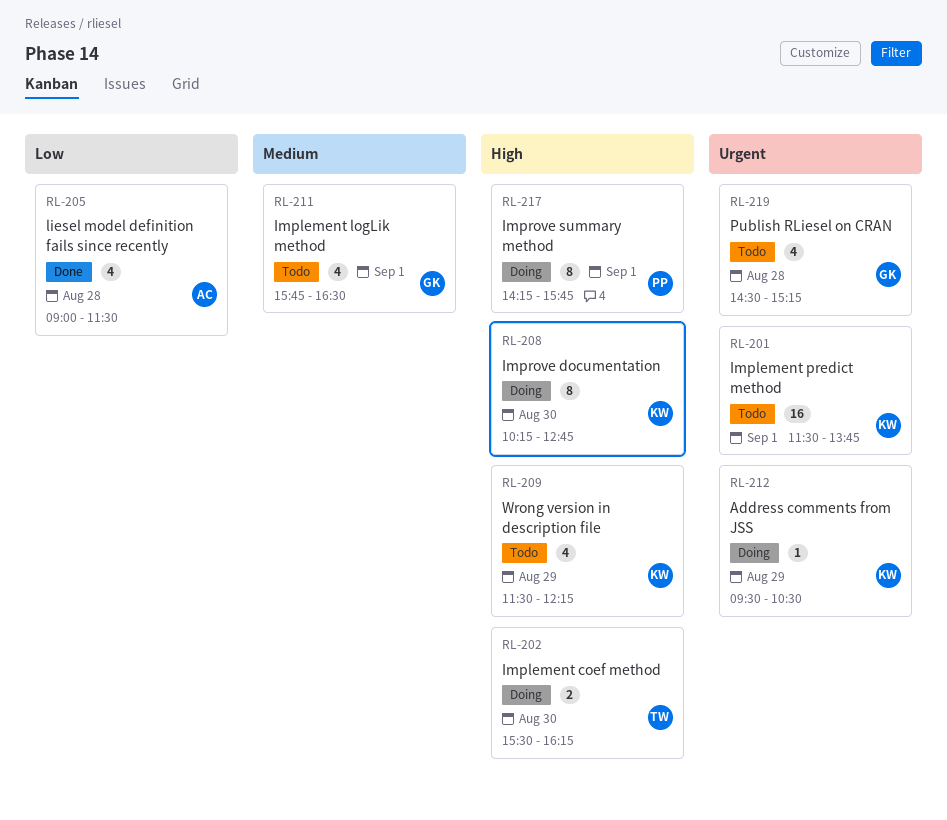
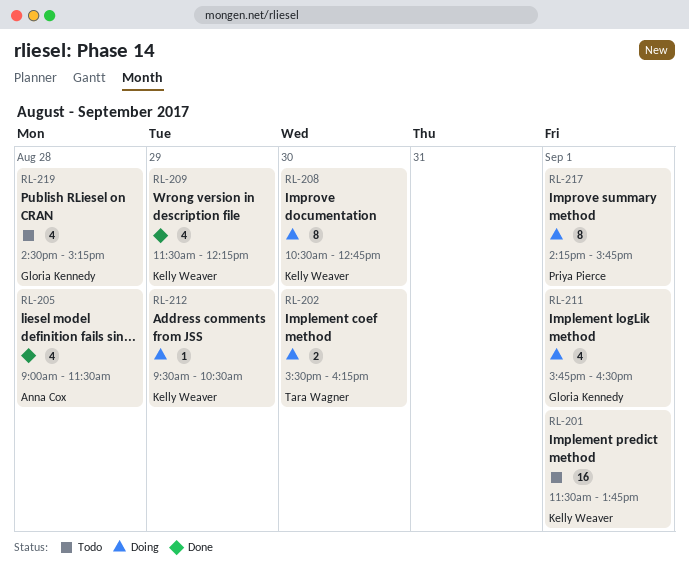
RL-208, begins: 10:15 -> 10:30
RL-209, status: Todo -> Done
RL-211, status: Todo -> Doing

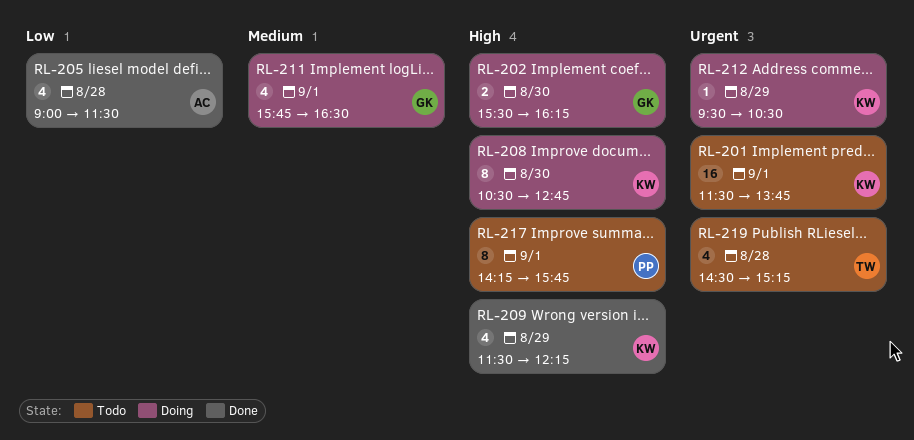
RL-202, owner: Tara Wagner -> Gloria Kennedy
RL-217, status: Doing -> Todo
RL-219, owner: Gloria Kennedy -> Tara Wagner

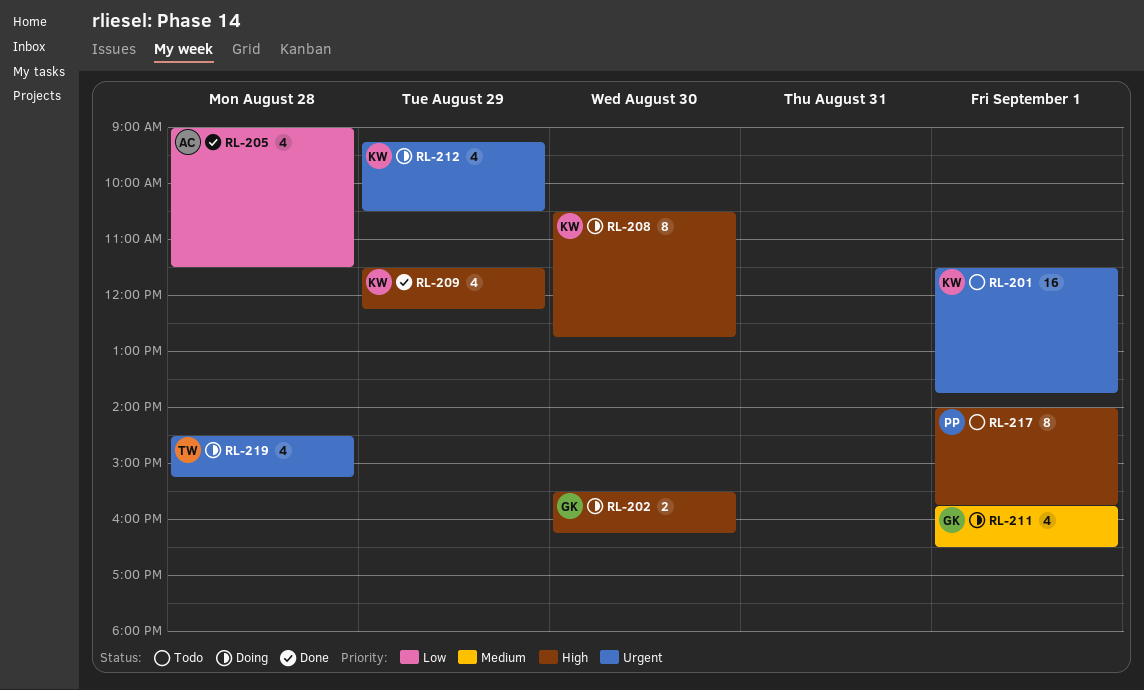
RL-212, estimate: 1 -> 4
RL-212, begins: 09:30 -> 09:15
RL-217, begins: 14:15 -> 14:00
RL-219, status: Todo -> Doing

